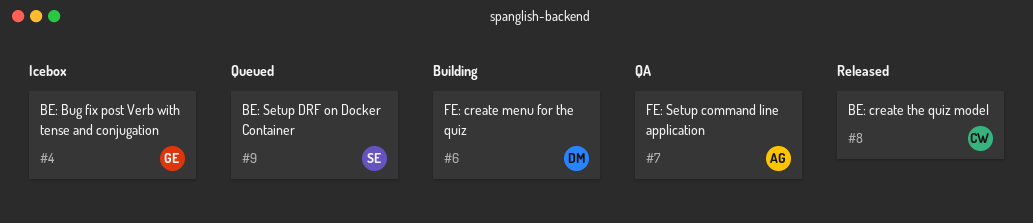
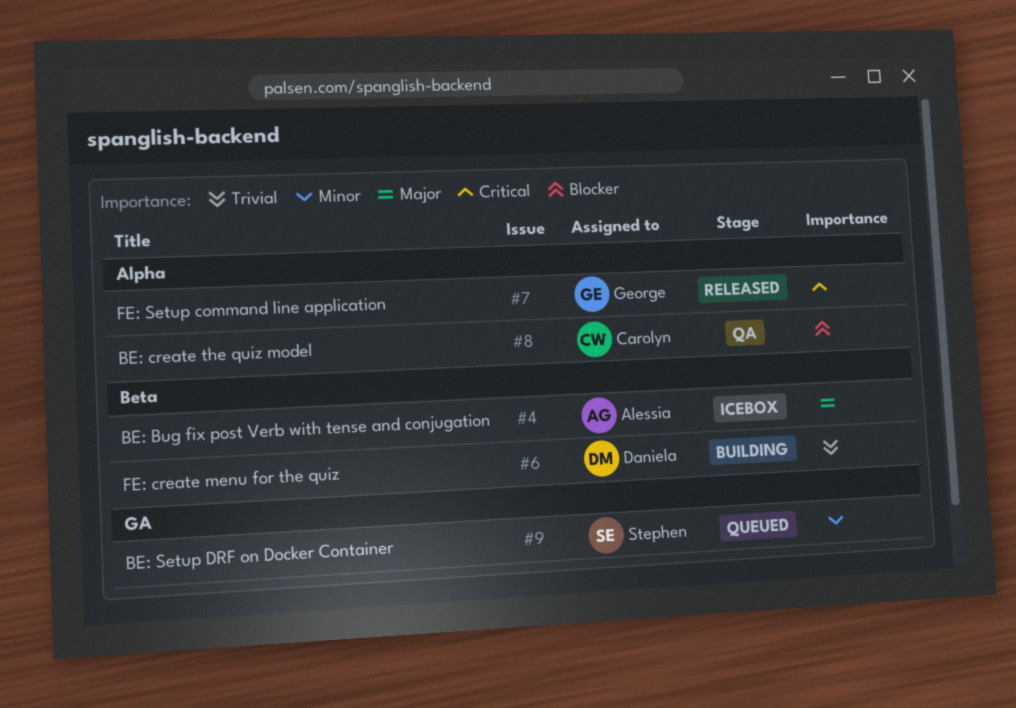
#4, owner: George -> Alessia
#7, status: QA -> Released
#7, owner: Alessia -> George
#8, status: Released -> QA

